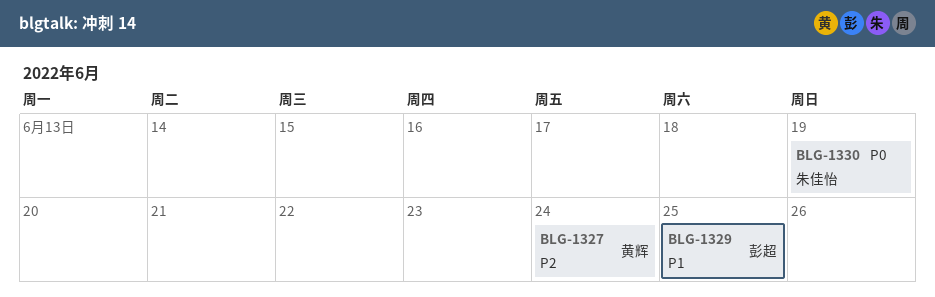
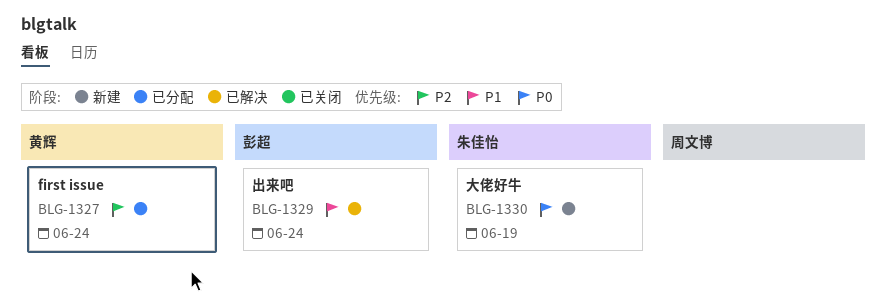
BLG-1329, due: Jun 25 -> Jun 24

